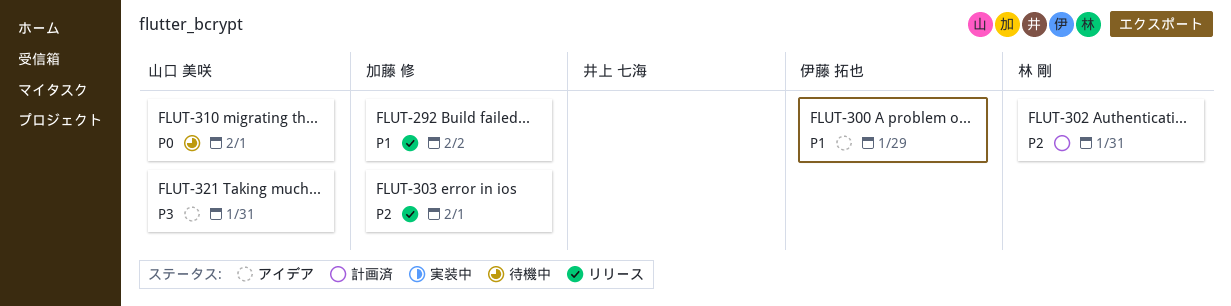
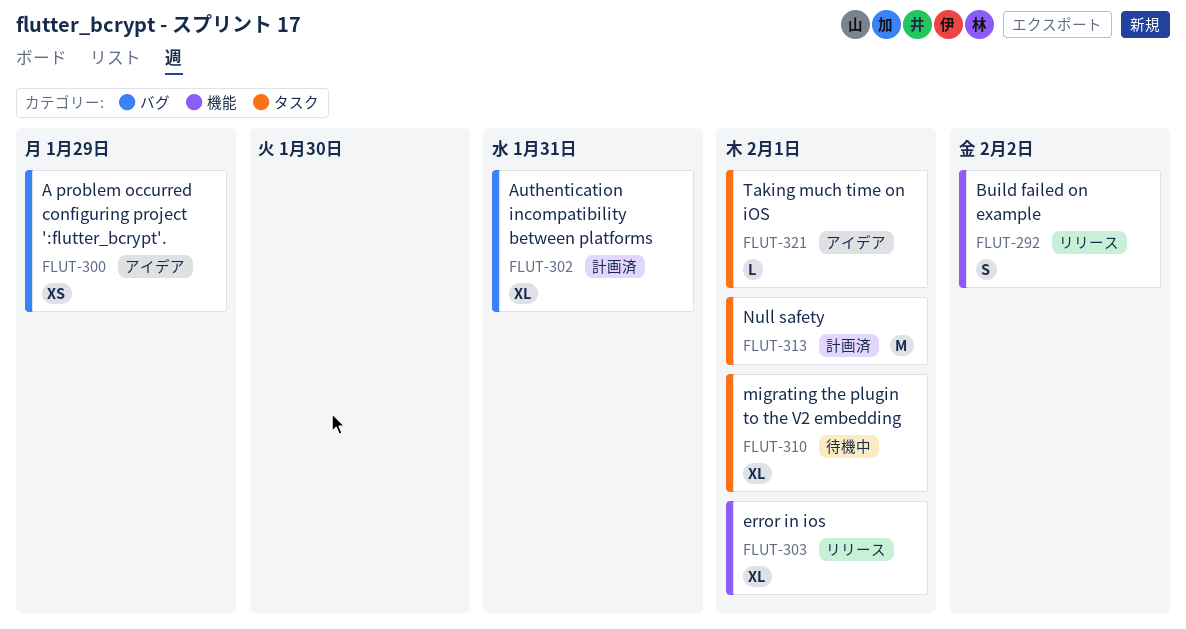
FLUT-313: none -> present
FLUT-321, due: Jan 31 -> Feb 1

